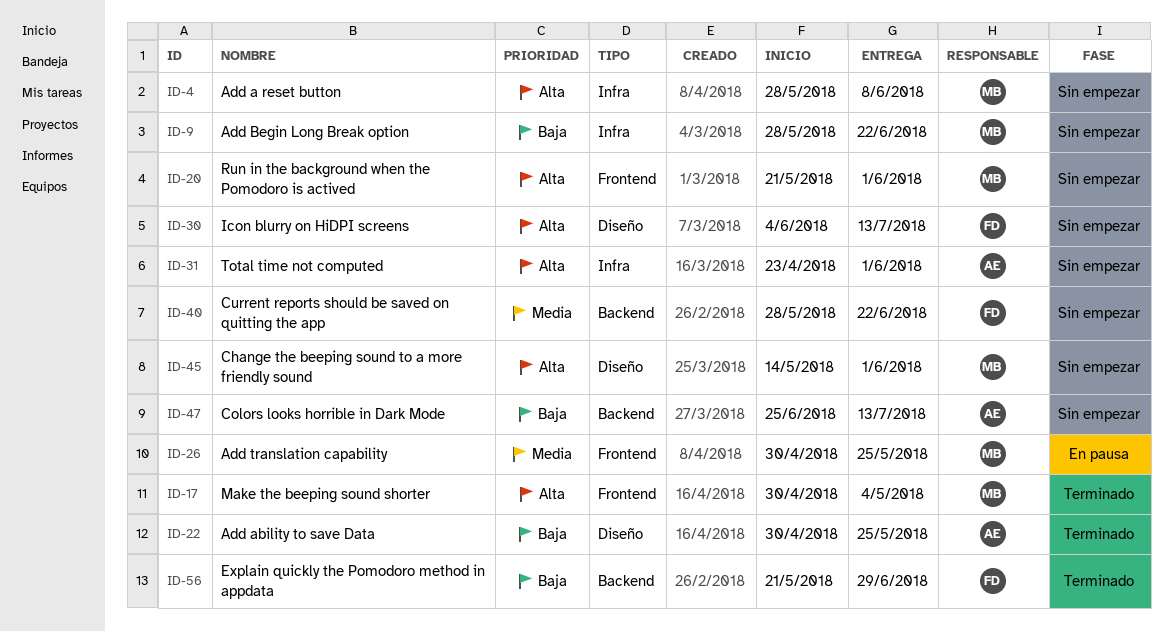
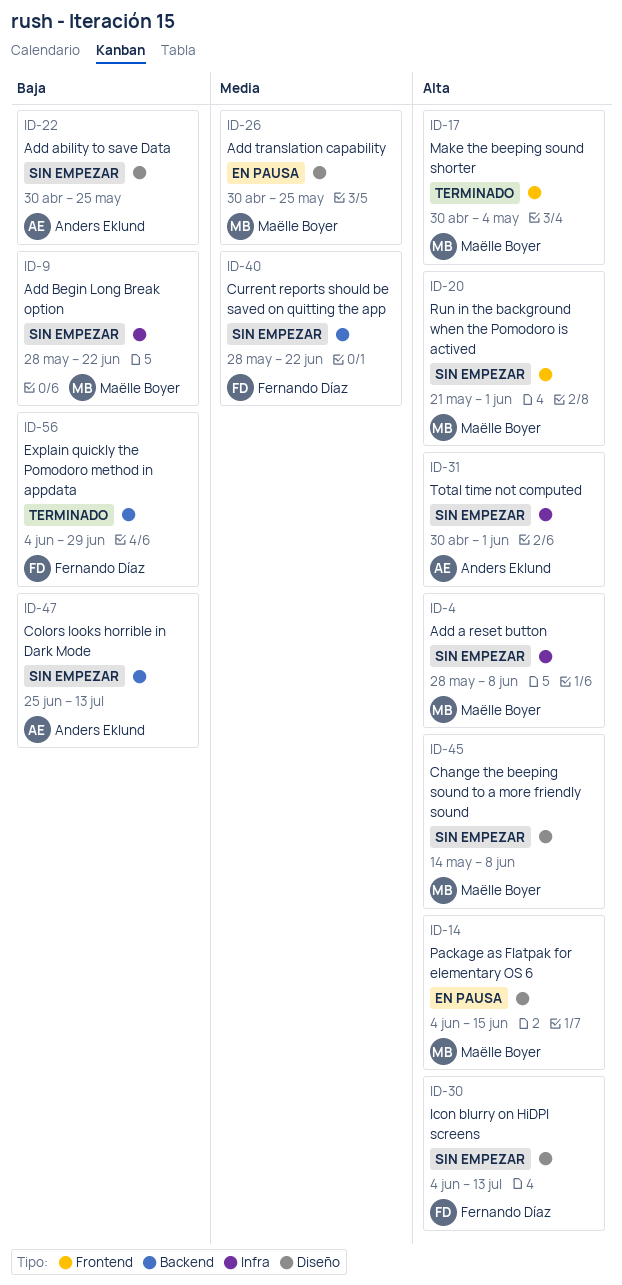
ID-14: none -> present
ID-22, status: Terminado -> Sin empezar
ID-26, label: Frontend -> Diseño
ID-31, start: Apr 23 -> Apr 30
ID-45, due: Jun 1 -> Jun 8
ID-56, start: May 21 -> Jun 4

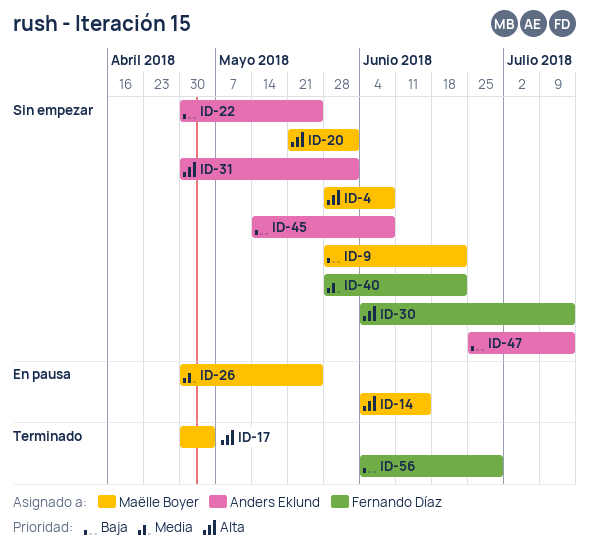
ID-45, owner: Maëlle Boyer -> Anders Eklund
ID-45, priority: Alta -> Baja

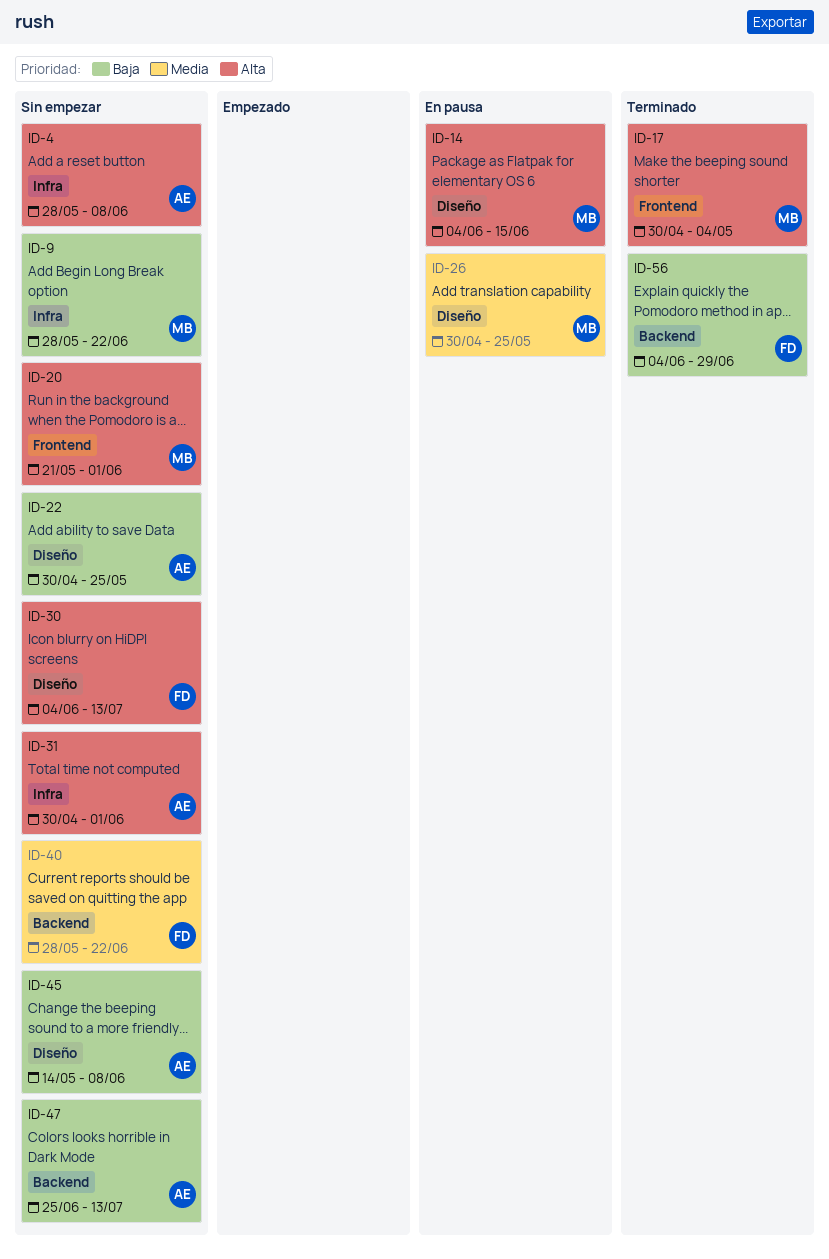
ID-4, owner: Maëlle Boyer -> Anders Eklund

